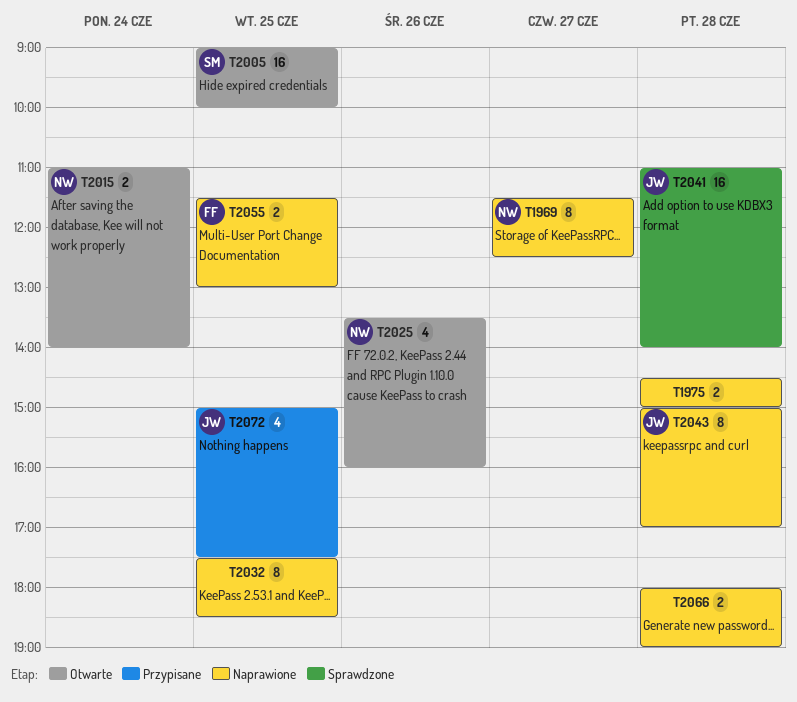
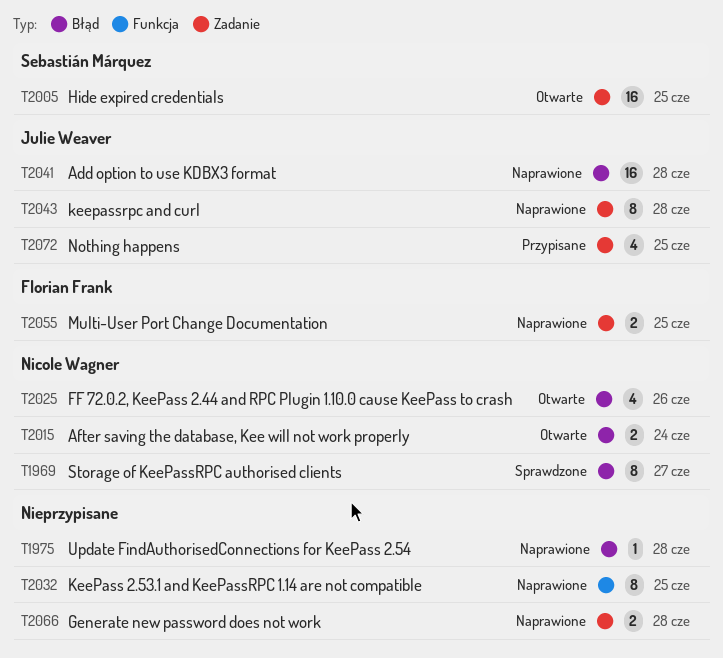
T1969, status: Naprawione -> Sprawdzone
T1975, estimate: 2 -> 1
T2041, status: Sprawdzone -> Naprawione

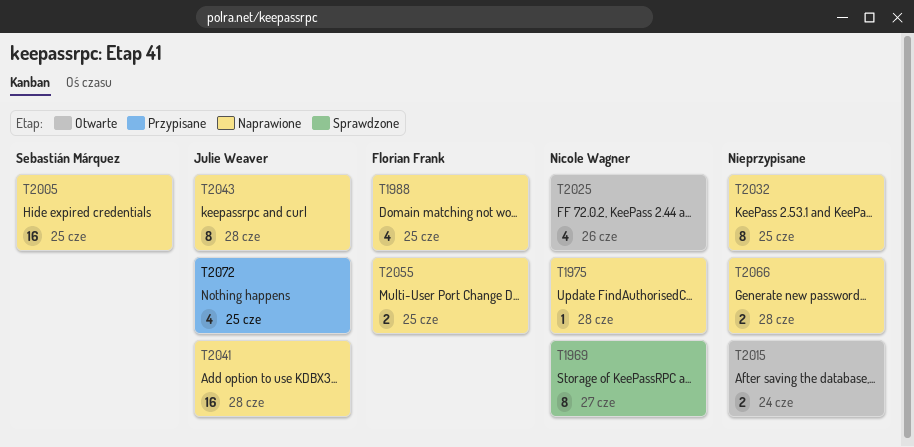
T1975, owner: none -> Nicole Wagner
T1988: none -> present
T2005, status: Otwarte -> Naprawione
T2015, owner: Nicole Wagner -> none

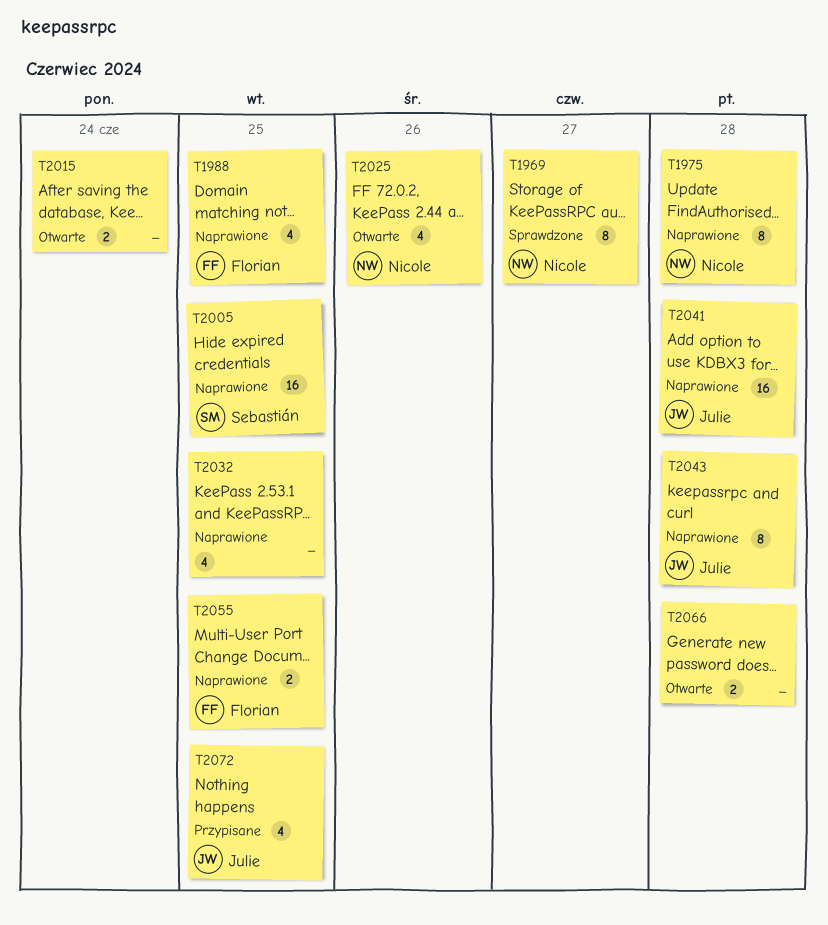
T1975, estimate: 1 -> 8
T2032, estimate: 8 -> 4
T2066, status: Naprawione -> Otwarte

